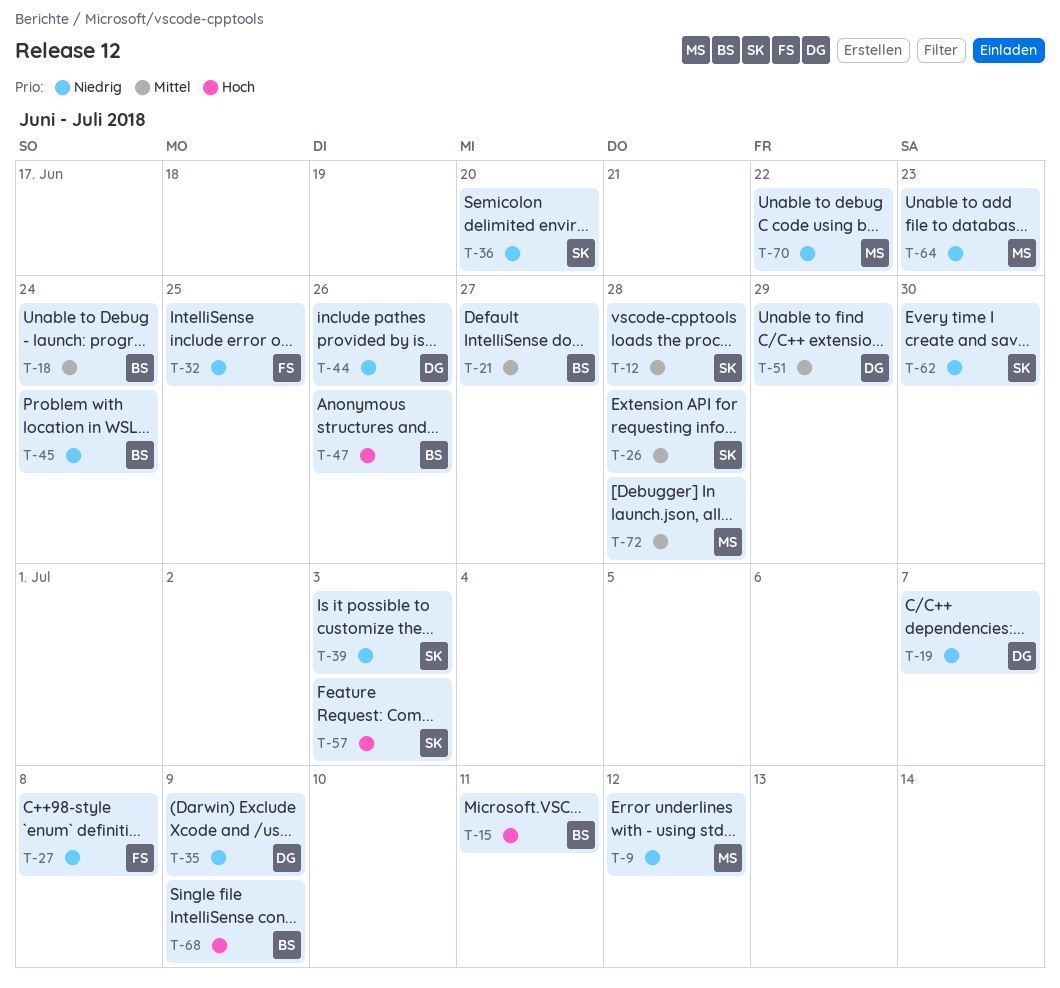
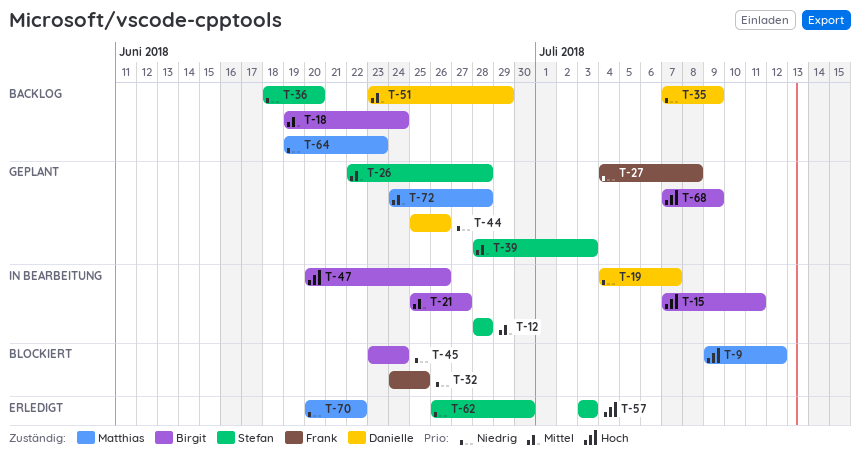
T-9, priority: Niedrig -> Hoch
T-39, priority: Niedrig -> Mittel

